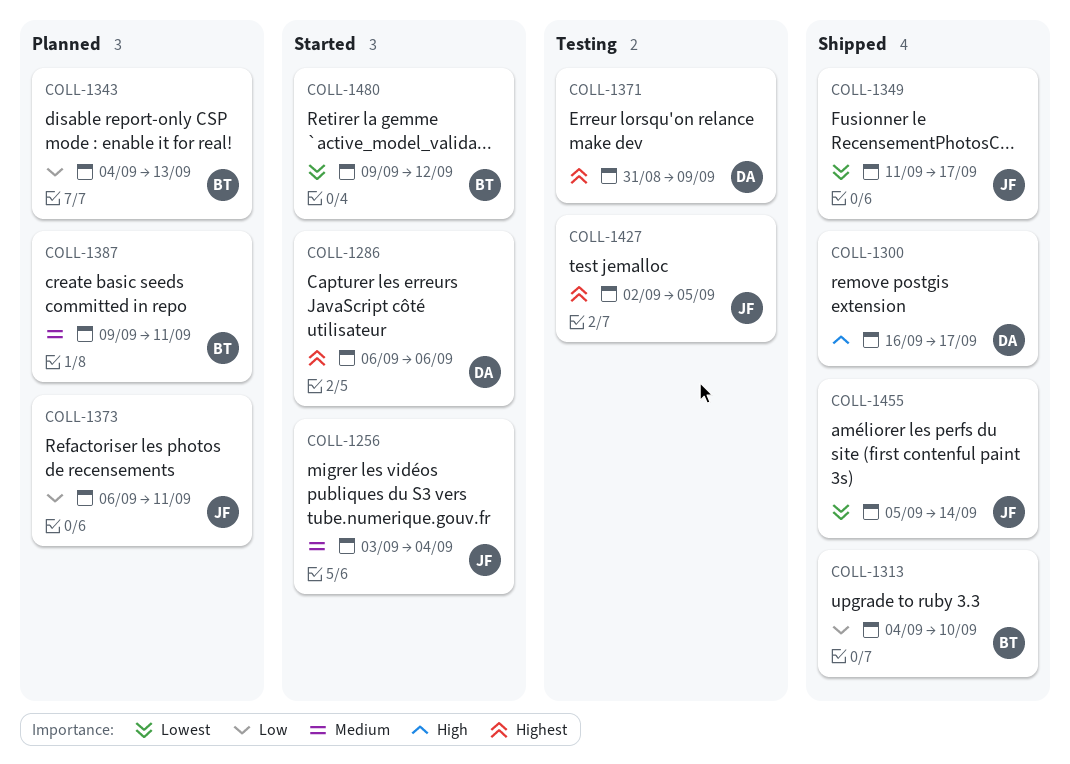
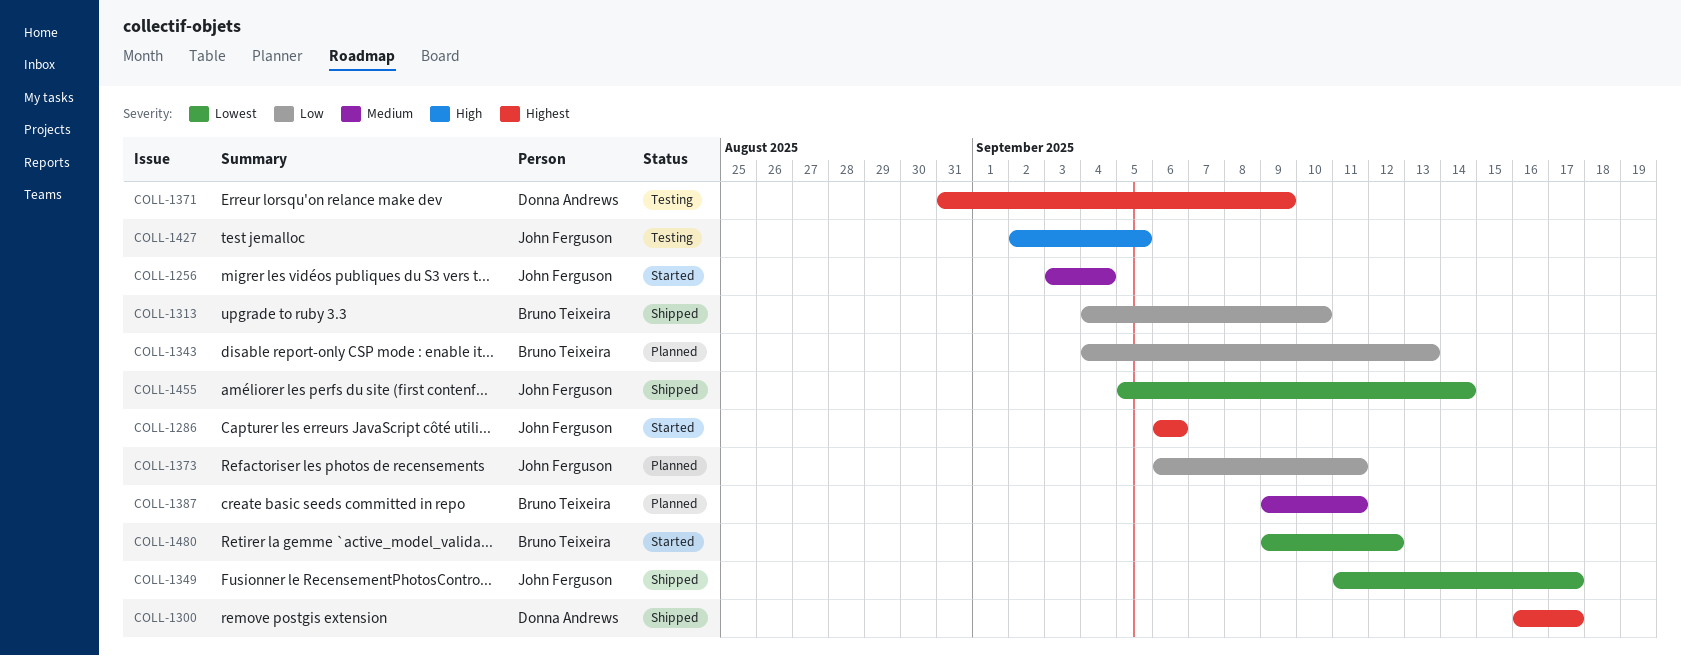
COLL-1286, owner: Donna Andrews -> John Ferguson
COLL-1300, priority: High -> Highest
COLL-1427, priority: Highest -> High

